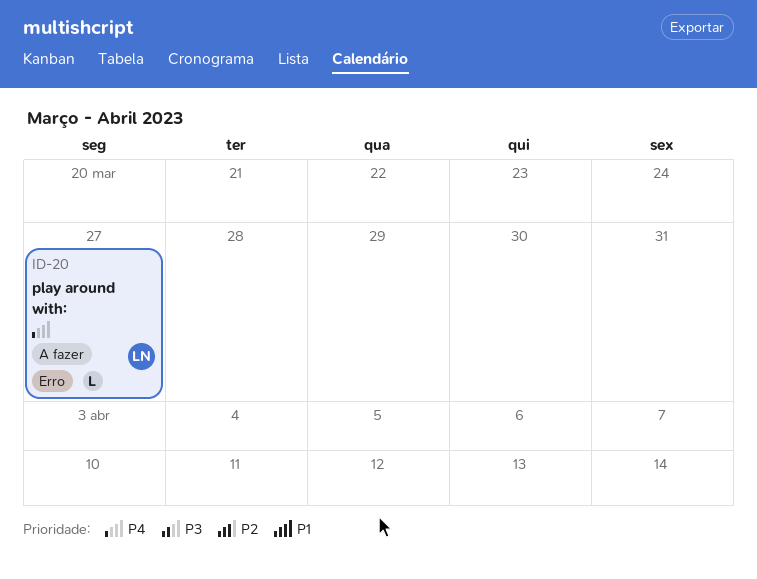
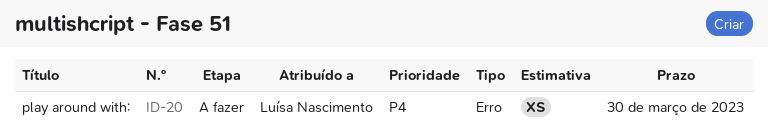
ID-20, estimate: L -> XS
ID-20, due: Mar 27 -> Mar 30

